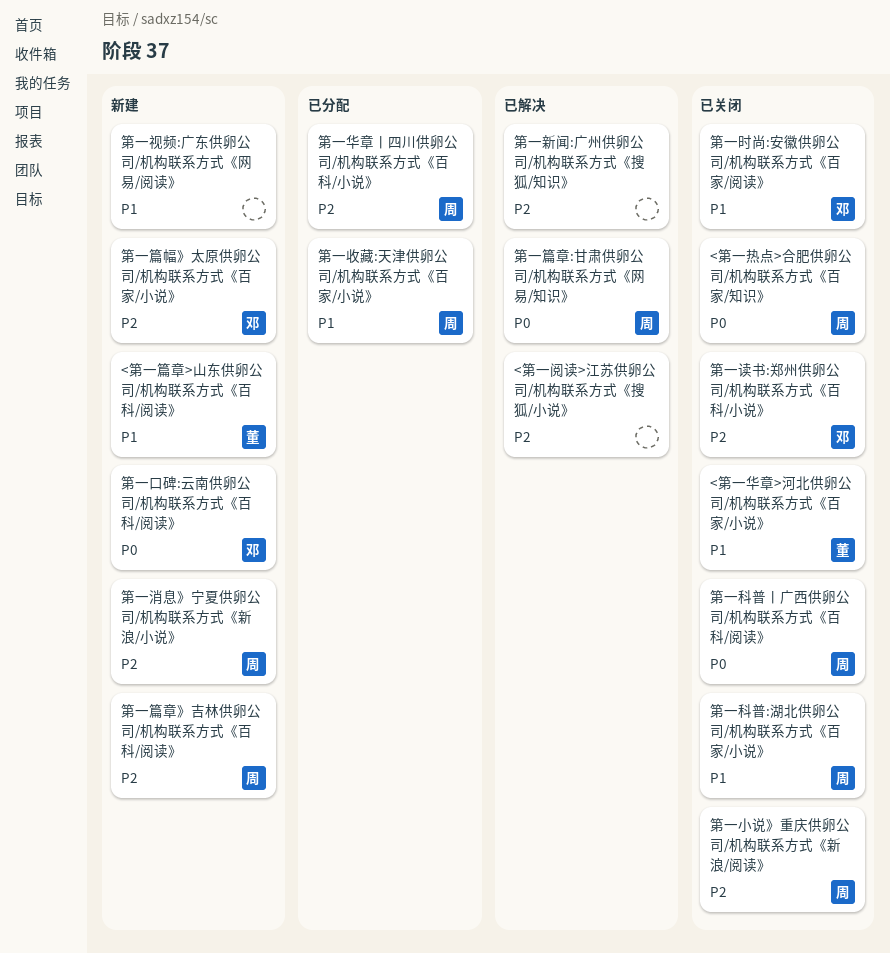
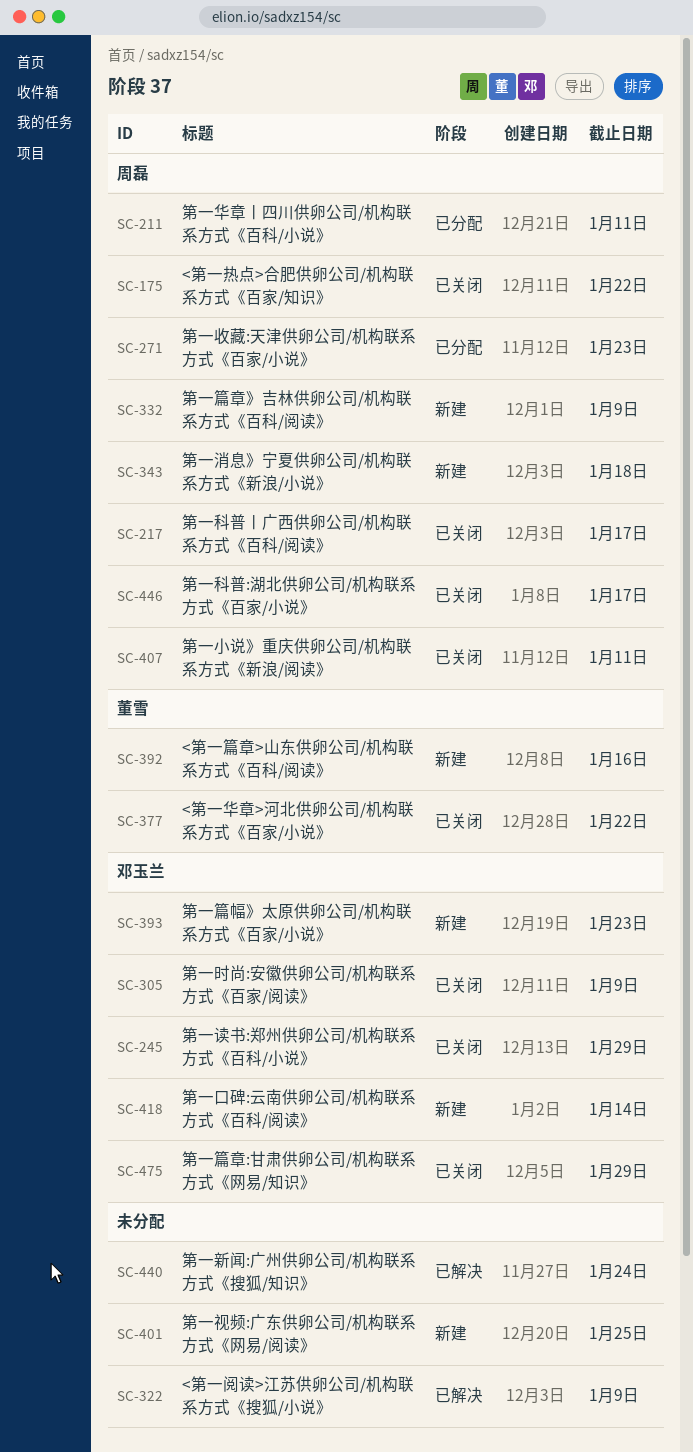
第一篇章:甘肃供卵公司/机构联系方式《网易/知识》, status: 已解决 -> 已关闭
第一篇章:甘肃供卵公司/机构联系方式《网易/知识》, owner: 周磊 -> 邓玉兰

